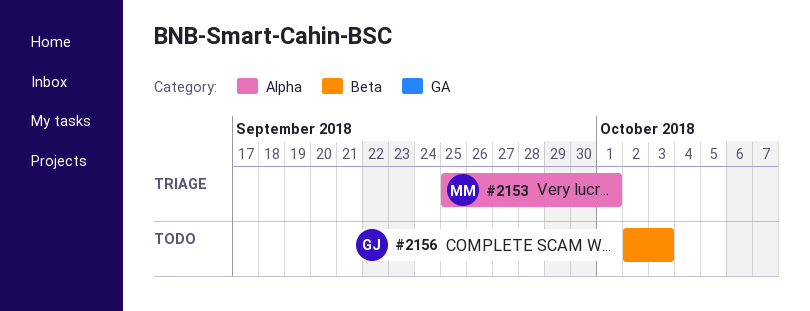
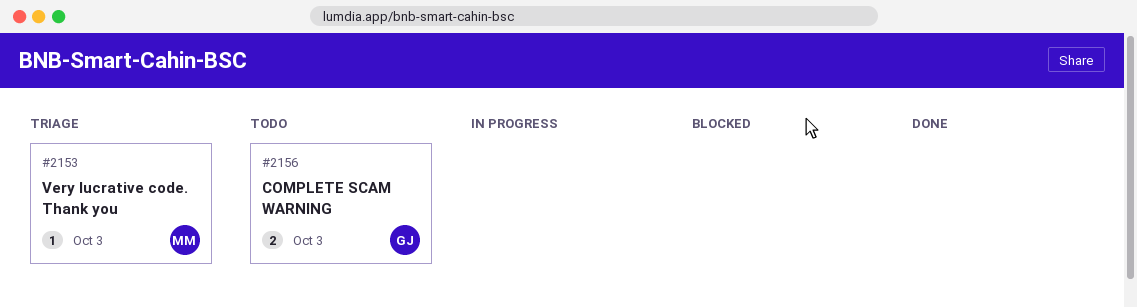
#2153, due: Oct 1 -> Oct 3

